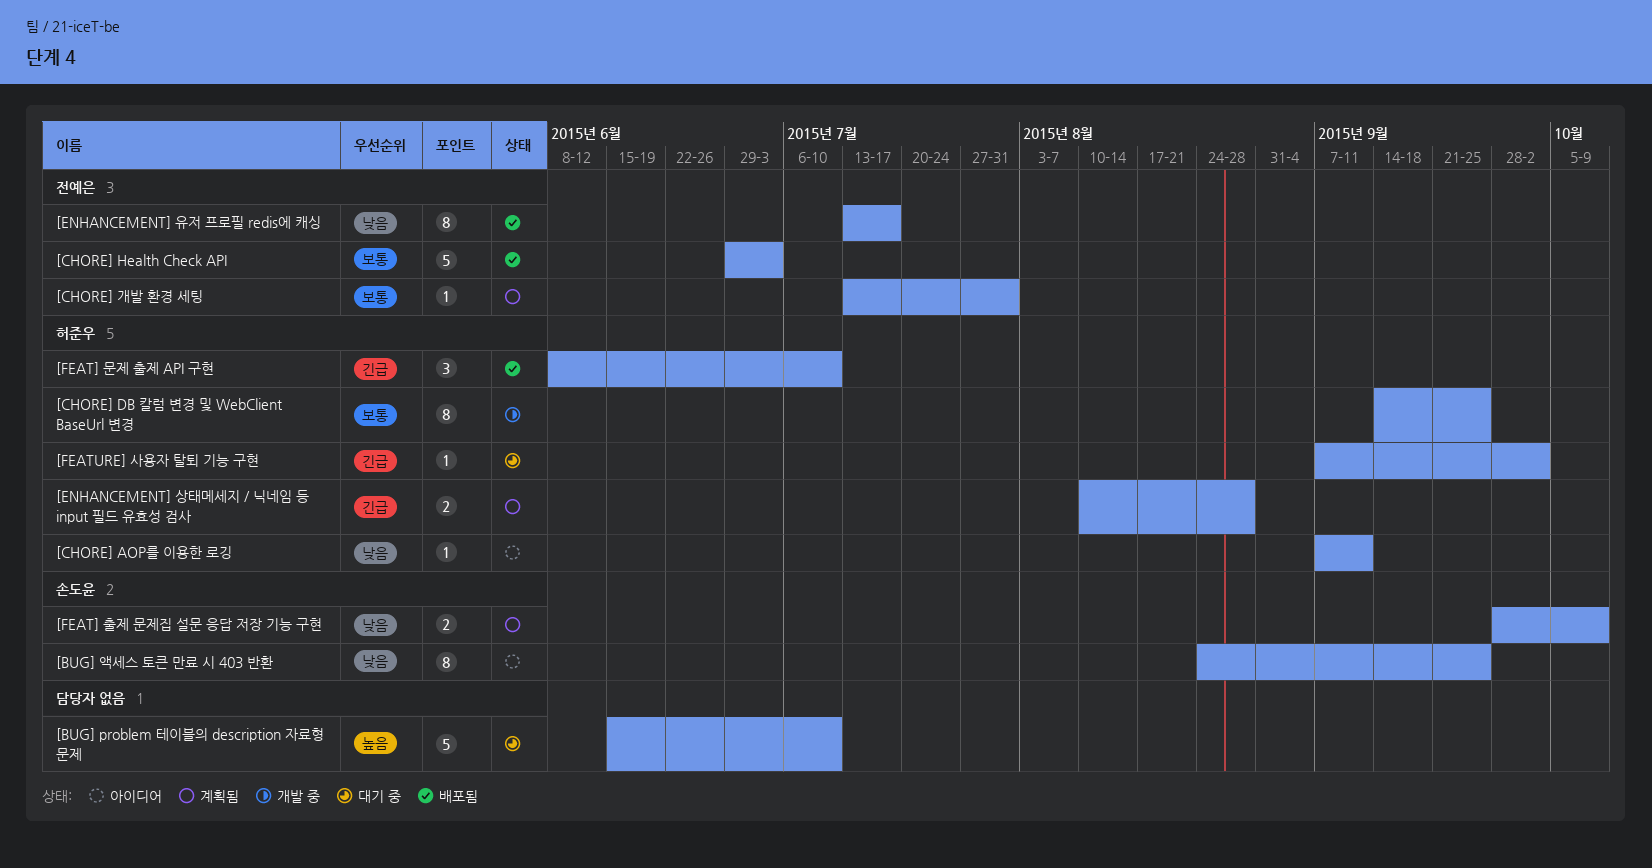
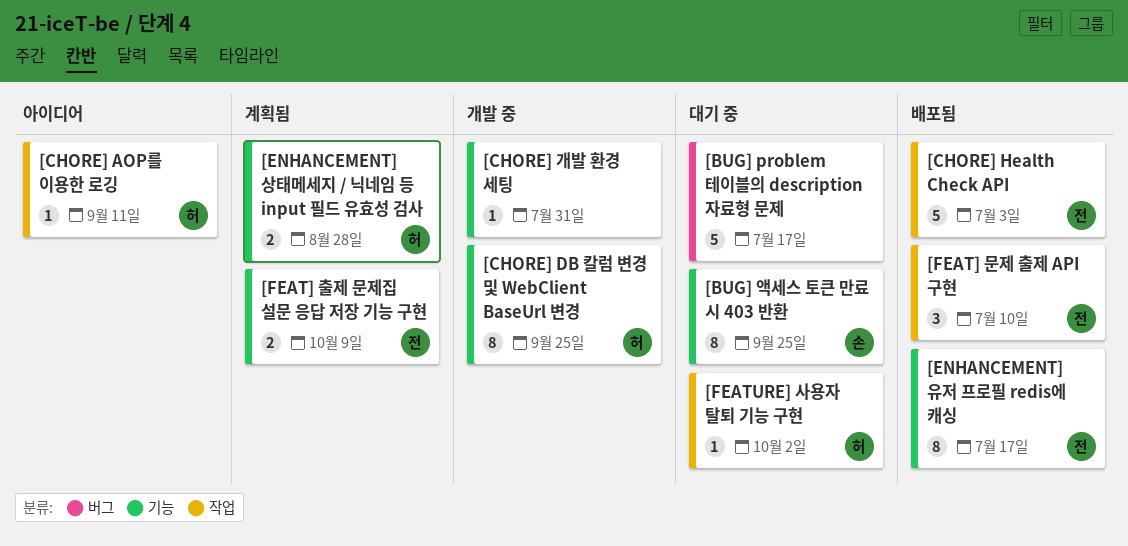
[BUG] problem 테이블의 description 자료형 문제, due: Jul 10 -> Jul 17
[BUG] 액세스 토큰 만료 시 403 반환, status: 아이디어 -> 대기 중
[CHORE] 개발 환경 세팅, status: 계획됨 -> 개발 중
[CHORE] 개발 환경 세팅, owner: 전예은 -> none
[FEAT] 문제 출제 API 구현, owner: 허준우 -> 전예은
[FEAT] 출제 문제집 설문 응답 저장 기능 구현, owner: 손도윤 -> 전예은

